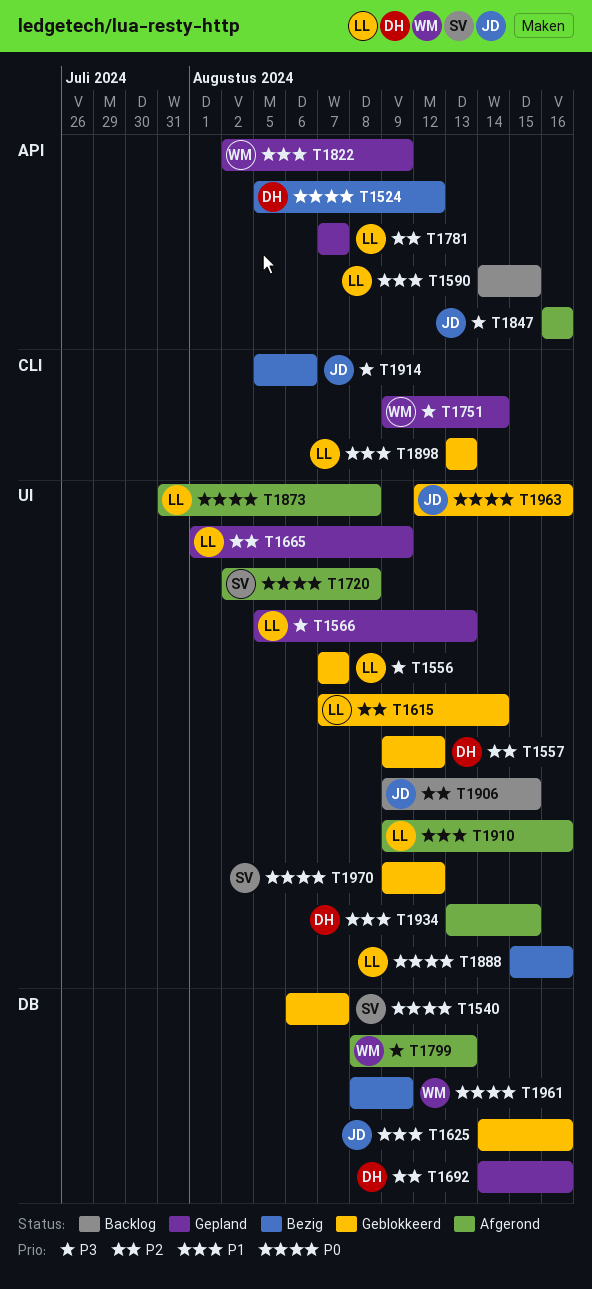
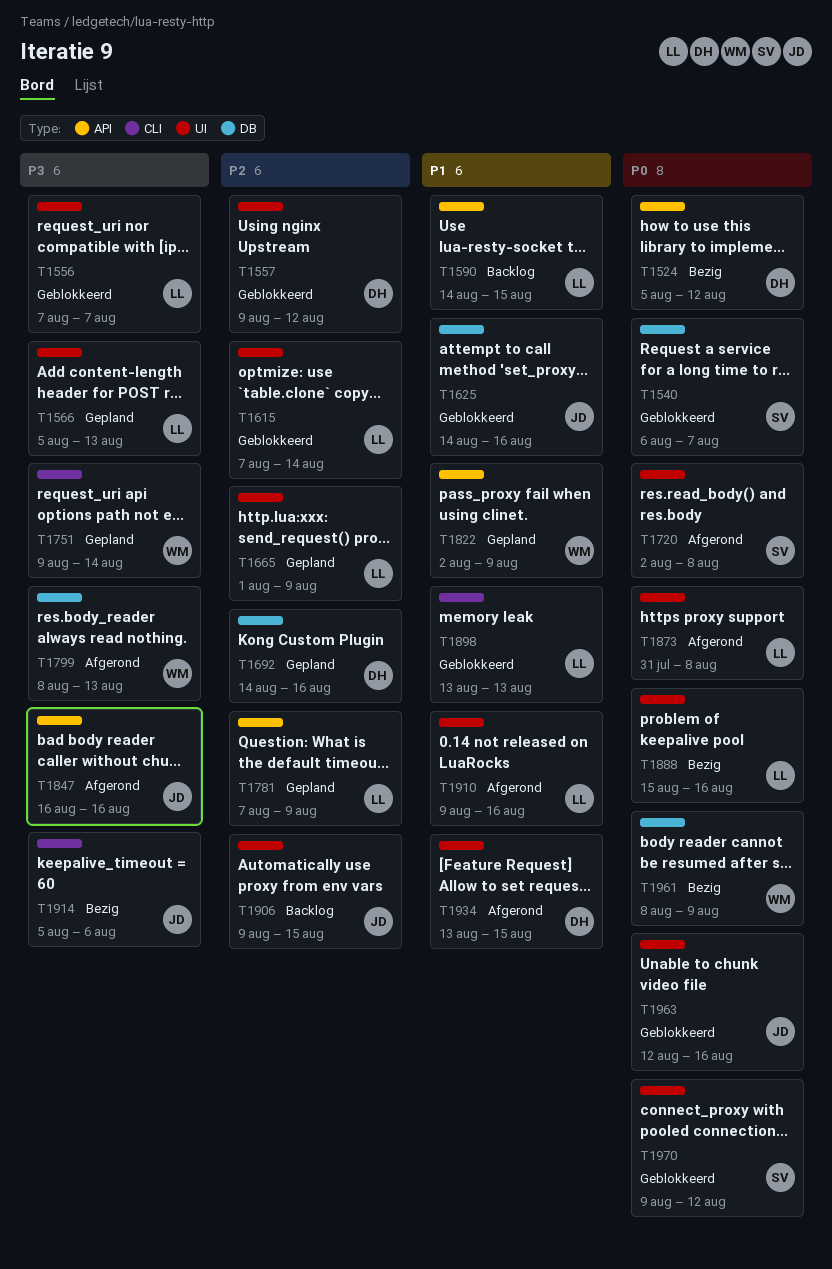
T1781, due: Aug 7 -> Aug 9

